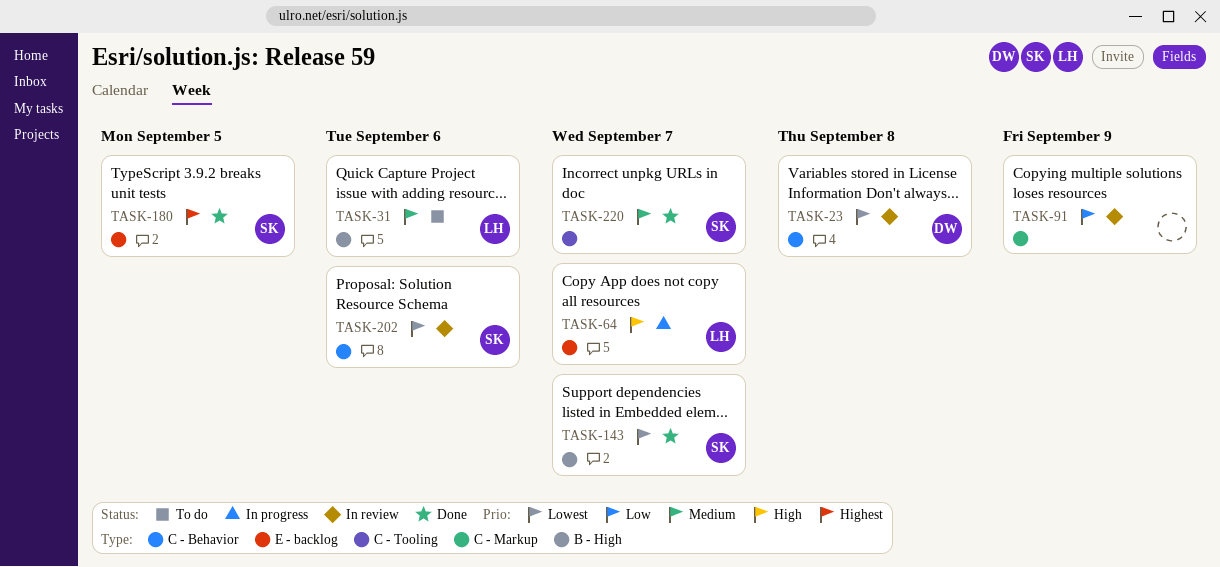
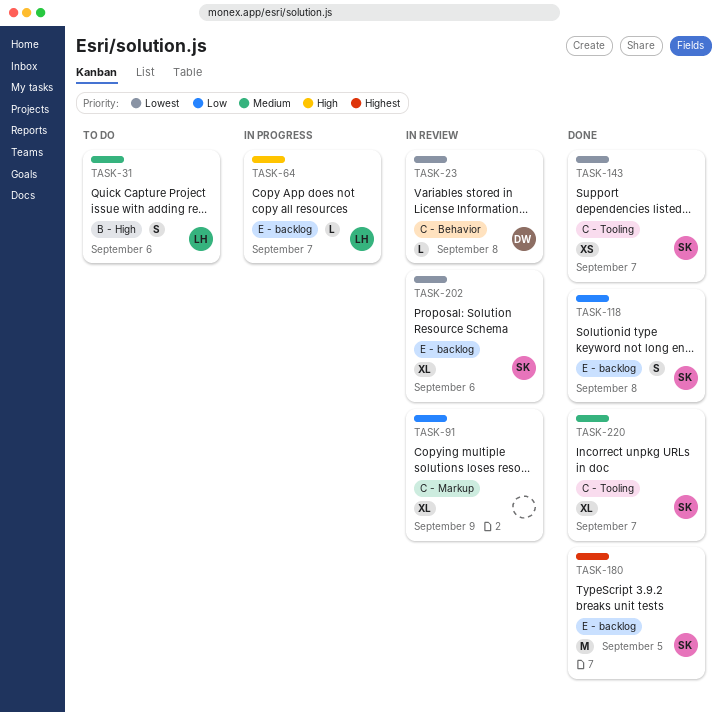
TASK-118: none -> present
TASK-143, label: B - High -> C - Tooling
TASK-202, label: C - Behavior -> E - backlog

